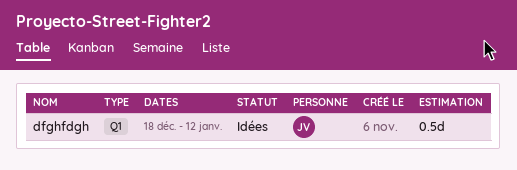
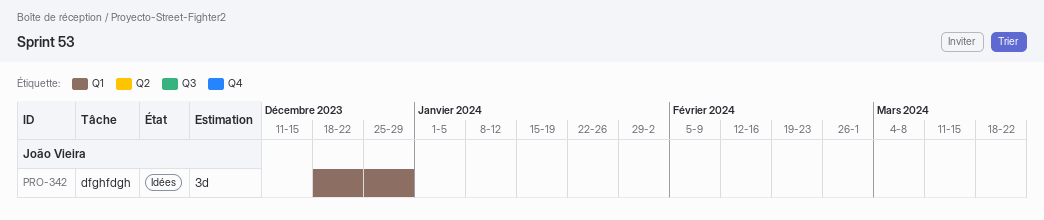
dfghfdgh, estimate: 0.5d -> 3d
dfghfdgh, due: Jan 12 -> Dec 29

